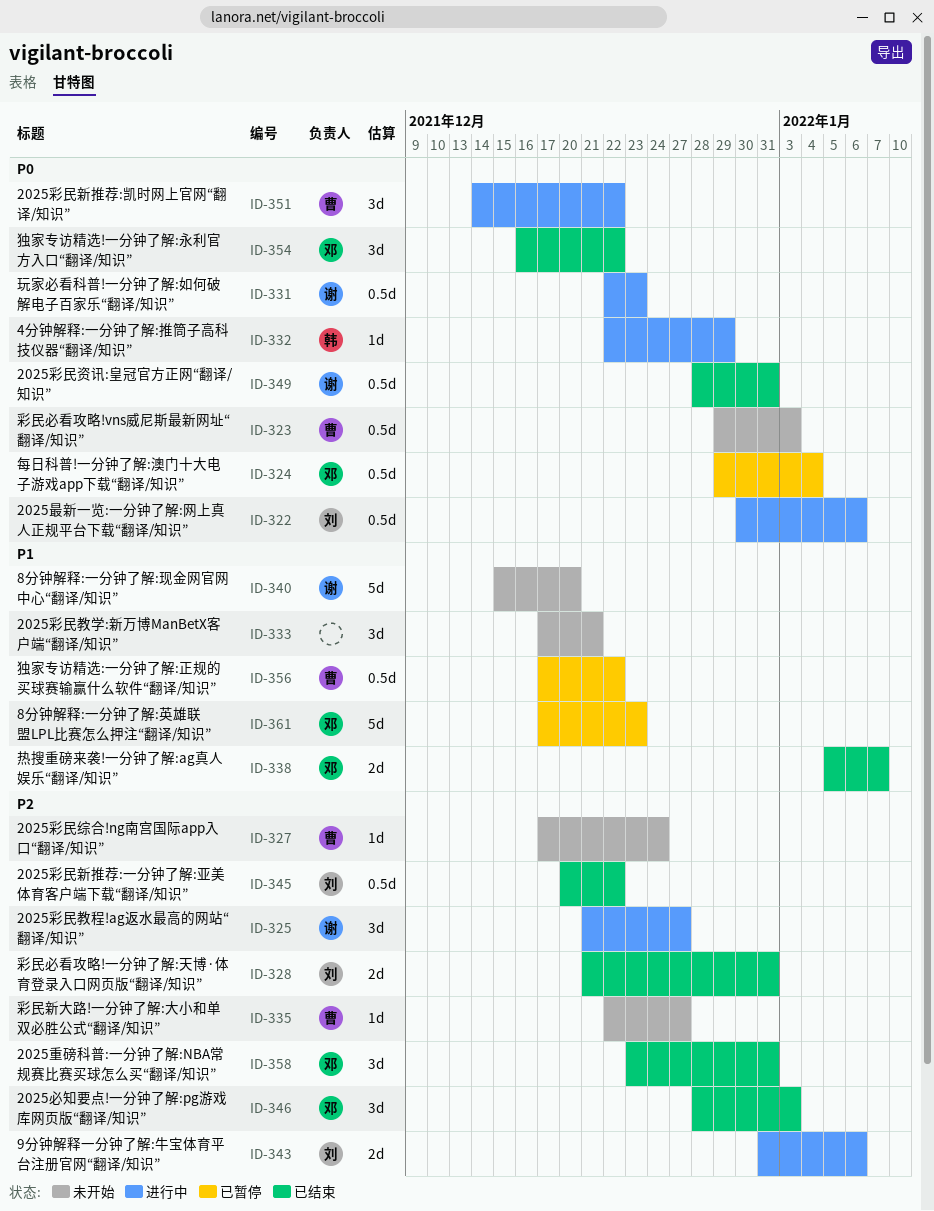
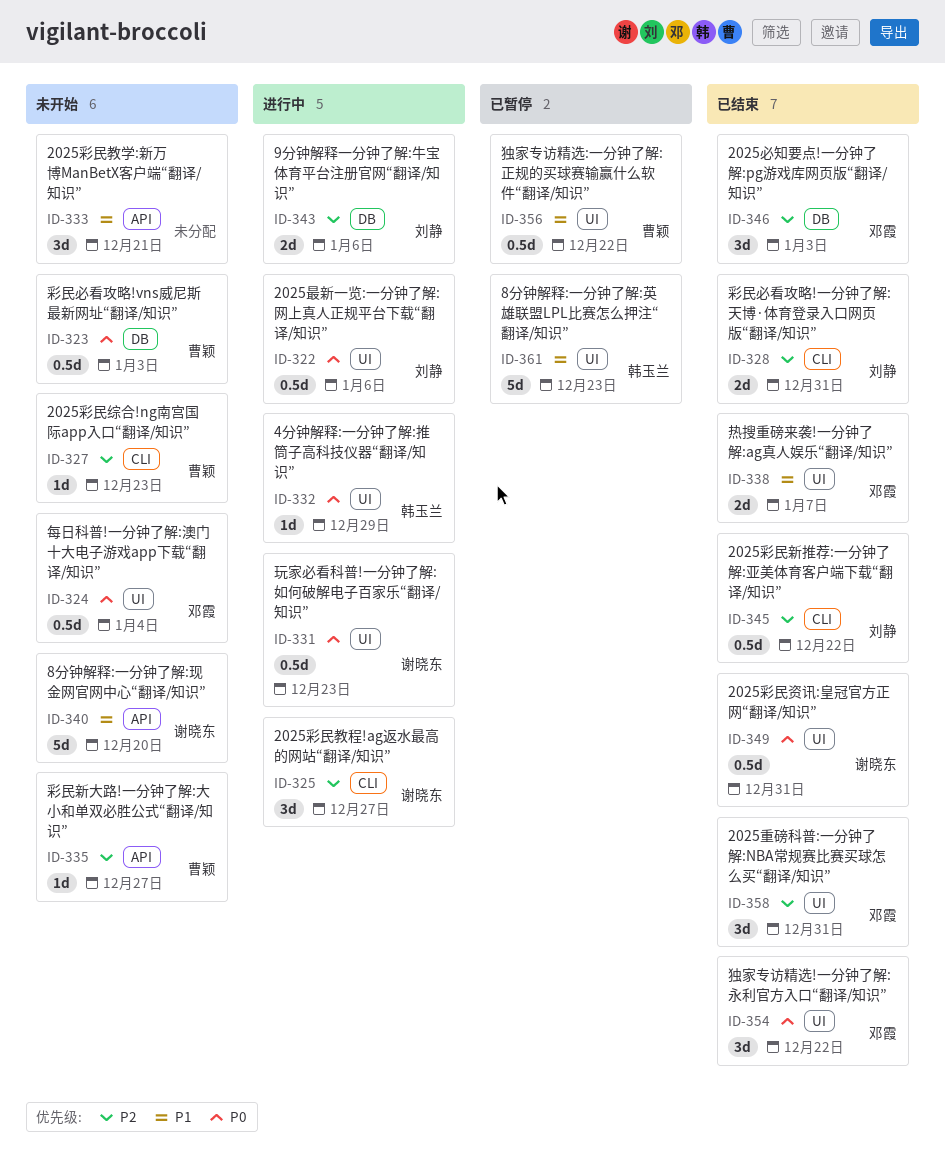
ID-324, status: 已暂停 -> 未开始
ID-327, due: Dec 24 -> Dec 23
ID-351: present -> none
ID-361, owner: 邓霞 -> 韩玉兰

